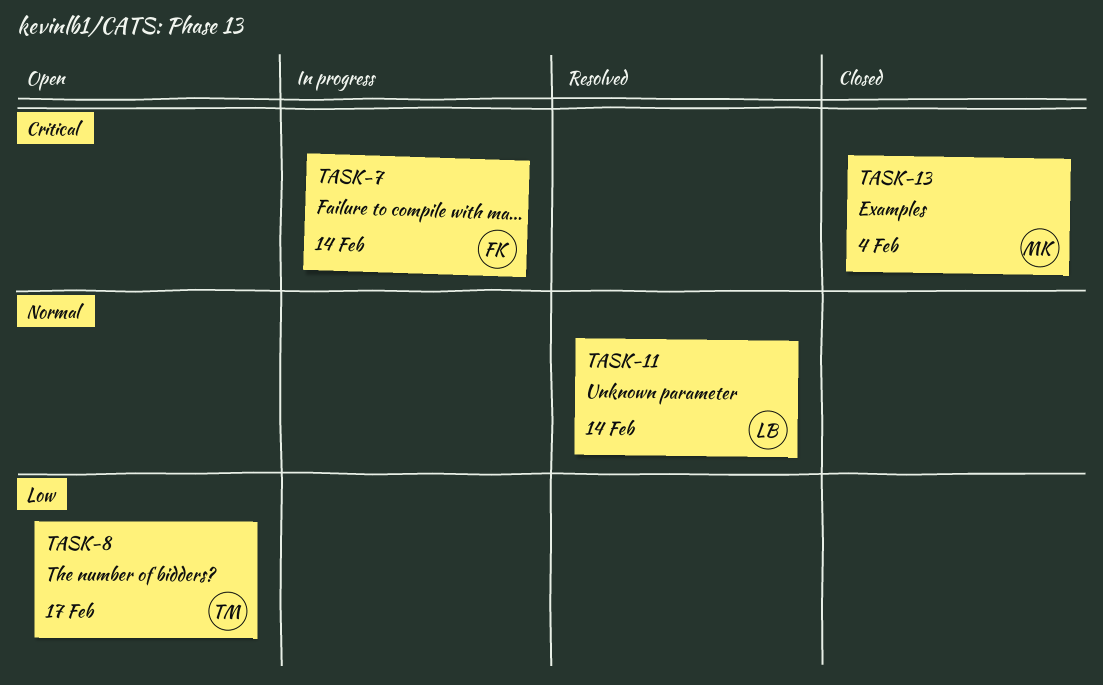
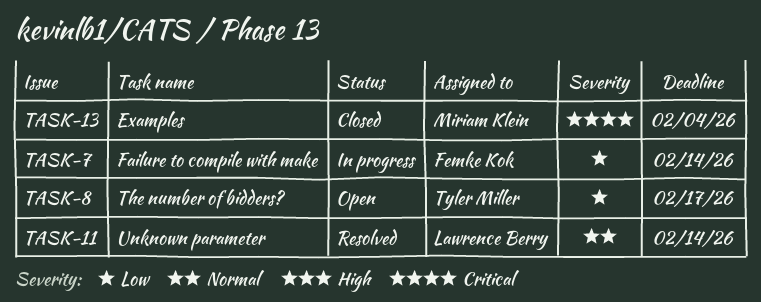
TASK-7, priority: Critical -> Low

